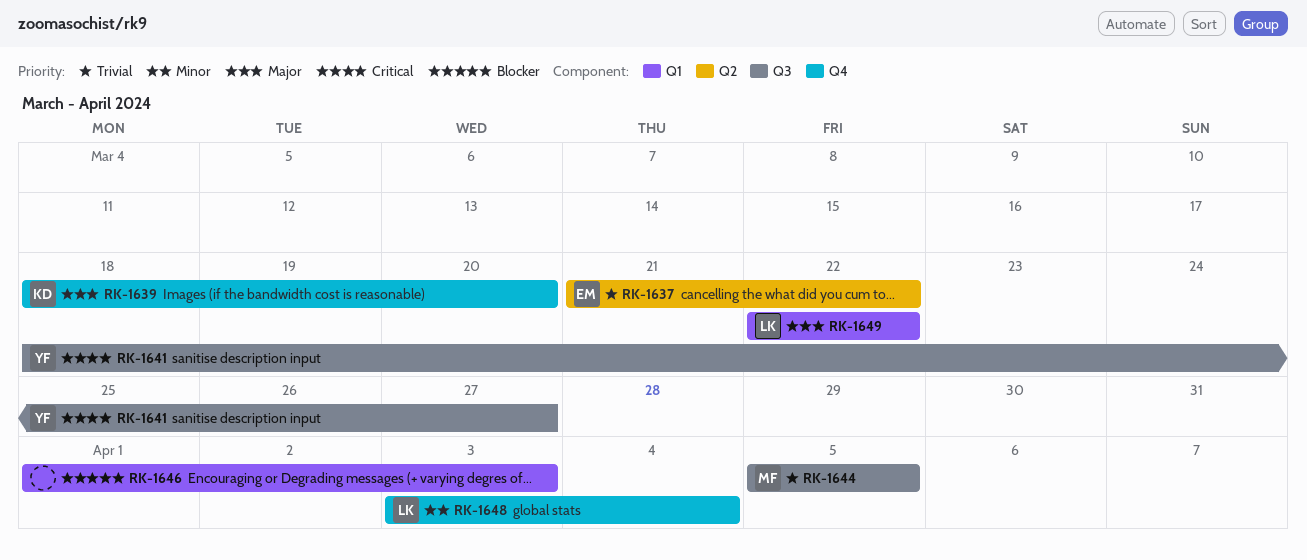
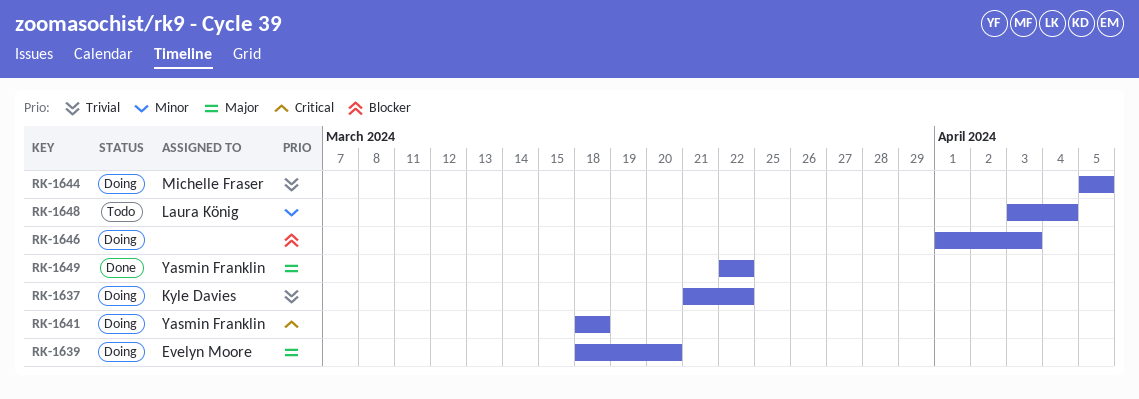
RK-1637, owner: Evelyn Moore -> Kyle Davies
RK-1639, owner: Kyle Davies -> Evelyn Moore
RK-1641, due: Mar 27 -> Mar 18
RK-1649, owner: Laura König -> Yasmin Franklin

